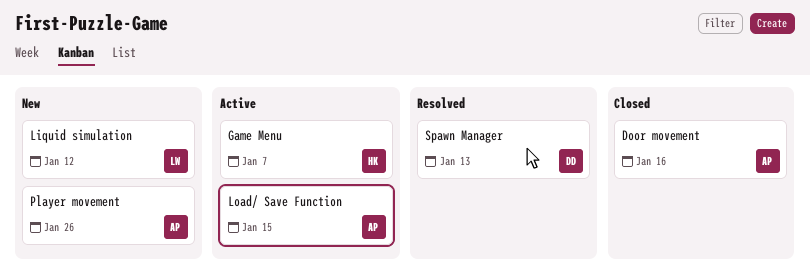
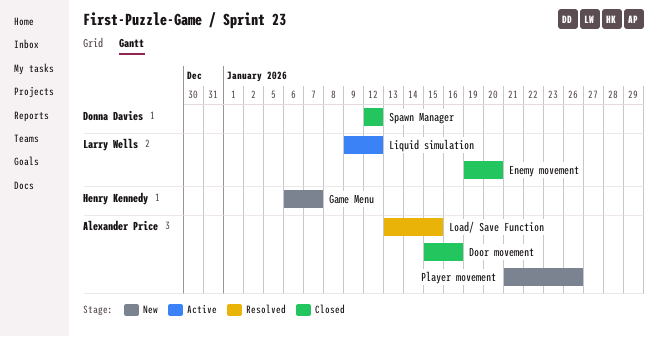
Enemy movement: none -> present
Game Menu, status: Active -> New
Liquid simulation, status: New -> Active
Load/ Save Function, status: Active -> Resolved
Spawn Manager, status: Resolved -> Closed
Spawn Manager, due: Jan 13 -> Jan 12

